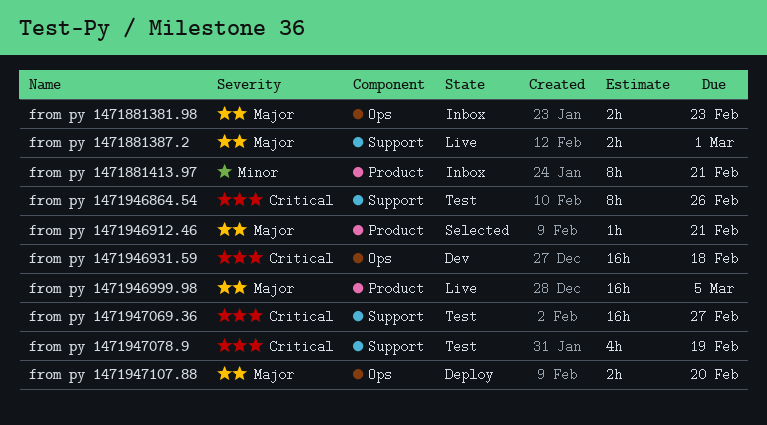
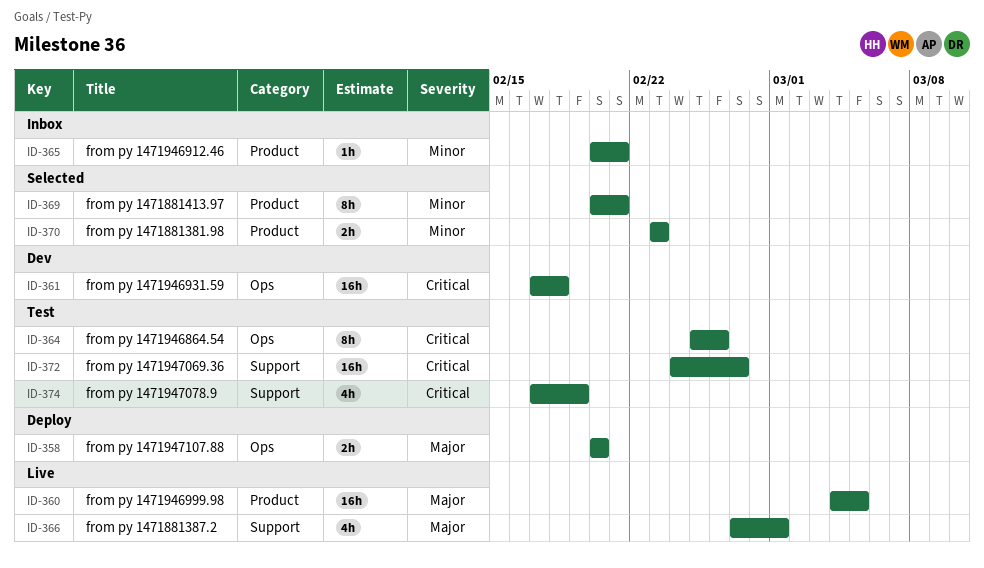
from py 1471881381.98, status: Inbox -> Selected
from py 1471881381.98, priority: Major -> Minor
from py 1471881381.98, label: Ops -> Product
from py 1471881387.2, estimate: 2h -> 4h
from py 1471881413.97, status: Inbox -> Selected
from py 1471946864.54, label: Support -> Ops
from py 1471946912.46, status: Selected -> Inbox
from py 1471946912.46, priority: Major -> Minor

